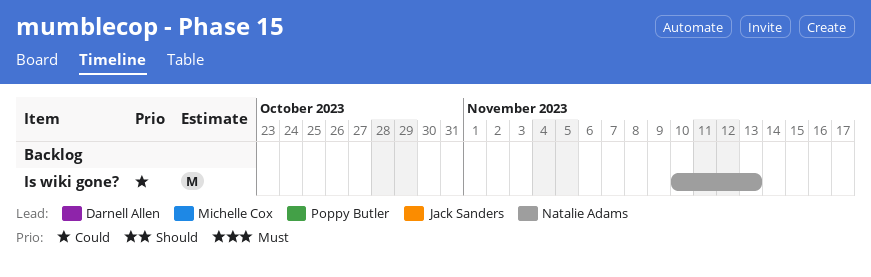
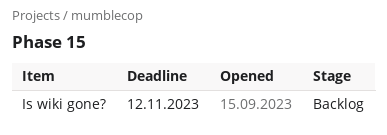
Is wiki gone?, due: Nov 13 -> Nov 12

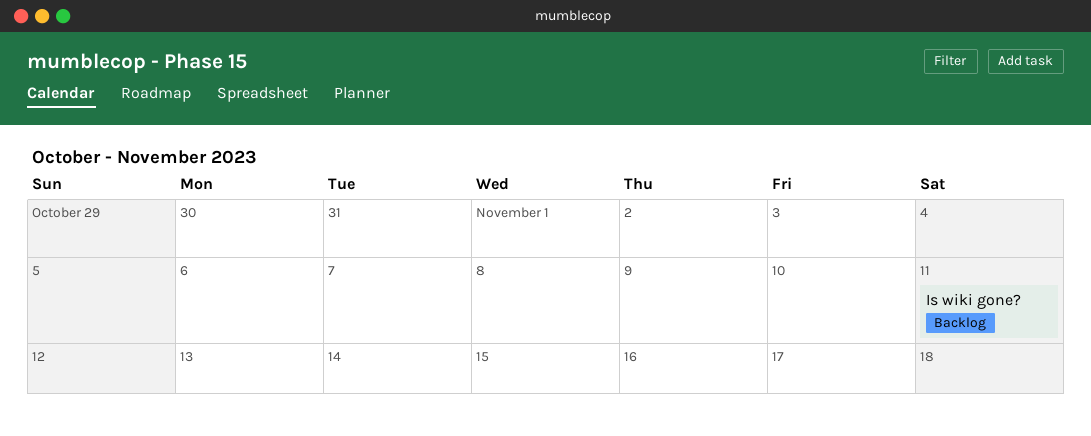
Is wiki gone?, due: Nov 12 -> Nov 11

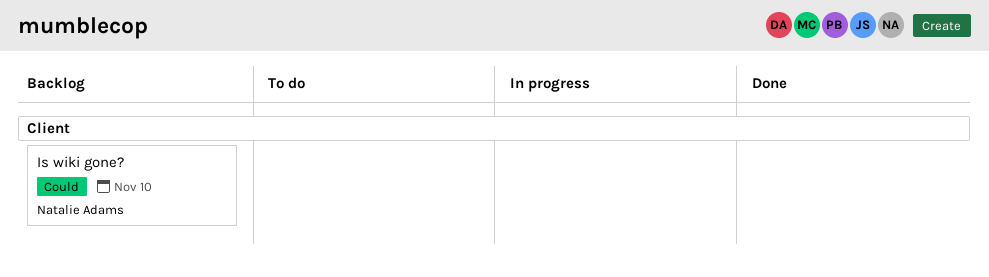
Is wiki gone?, due: Nov 11 -> Nov 10

